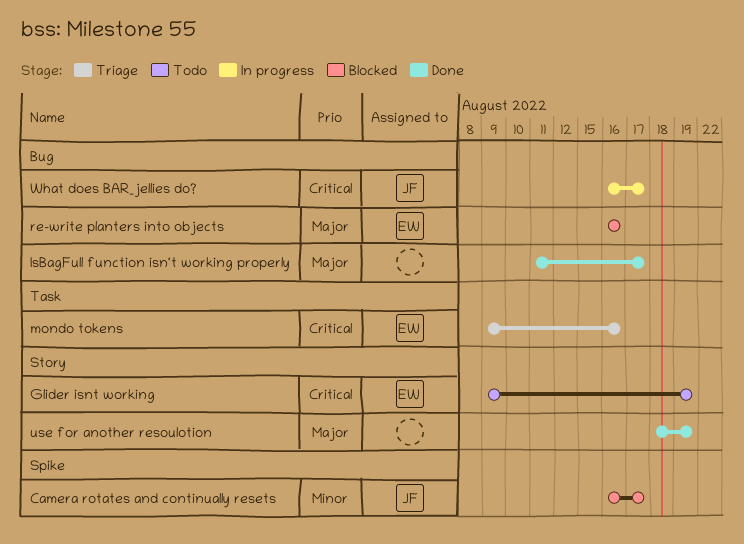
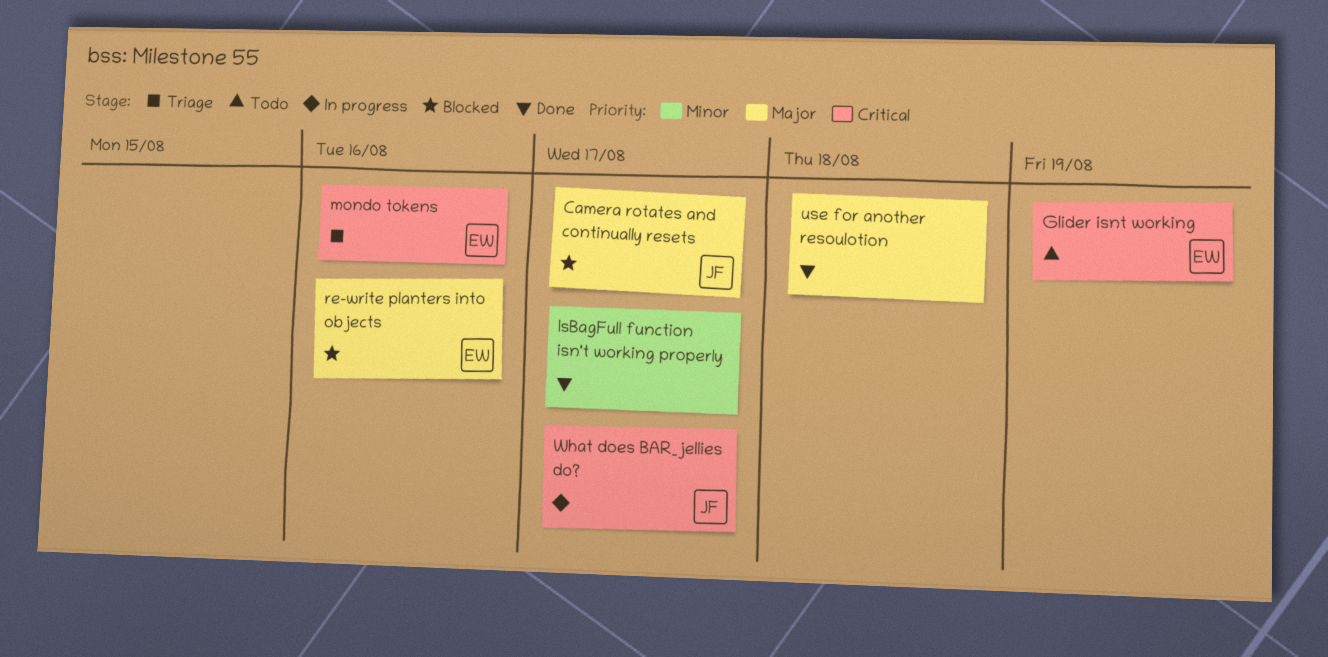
Camera rotates and continually resets, priority: Minor -> Major
IsBagFull function isn't working properly, priority: Major -> Minor
use for another resoulotion, due: Aug 19 -> Aug 18

